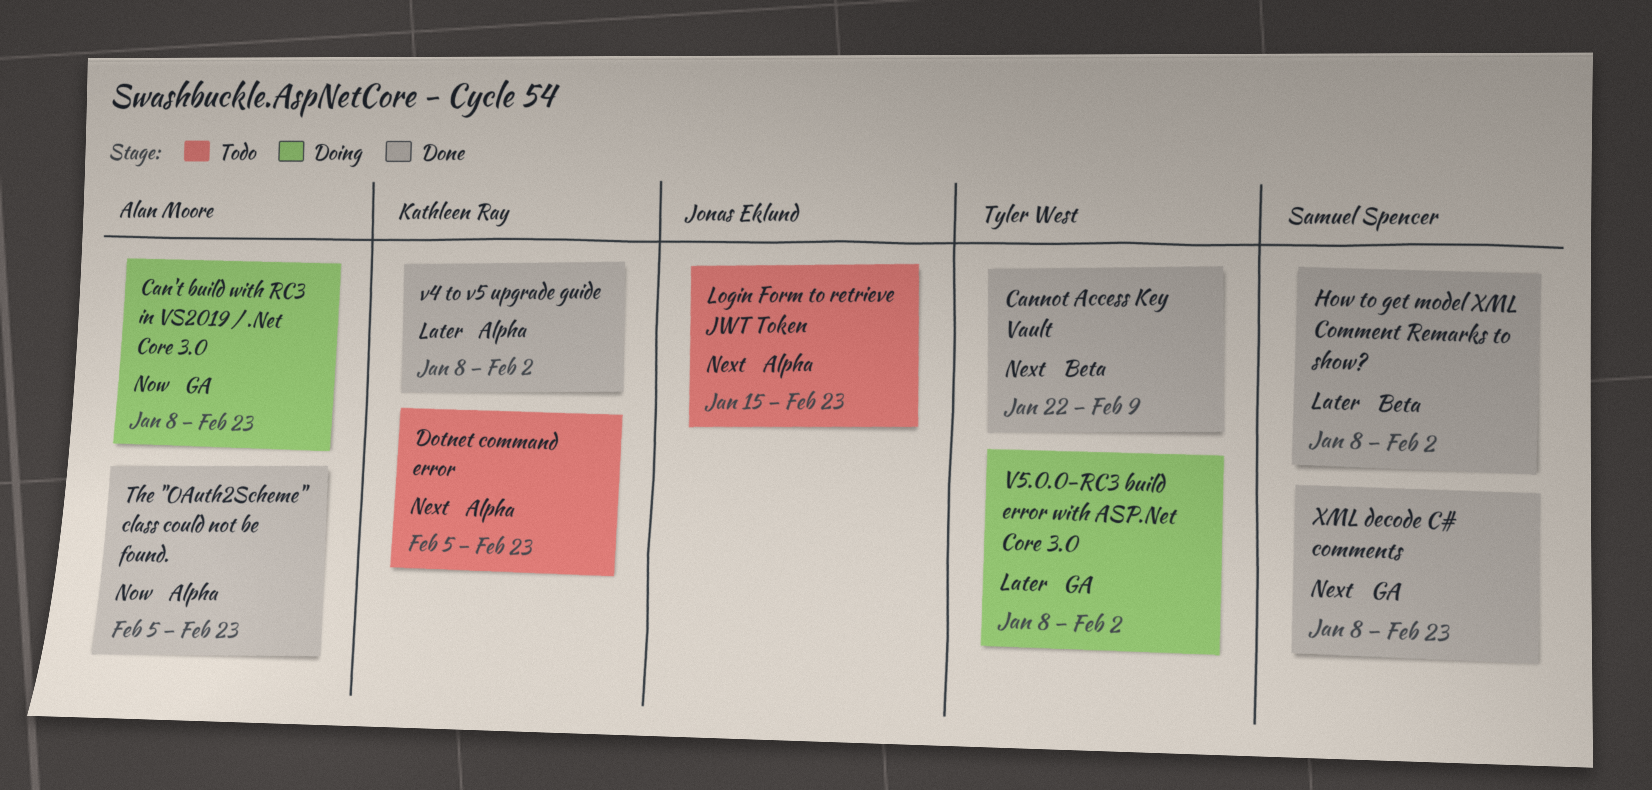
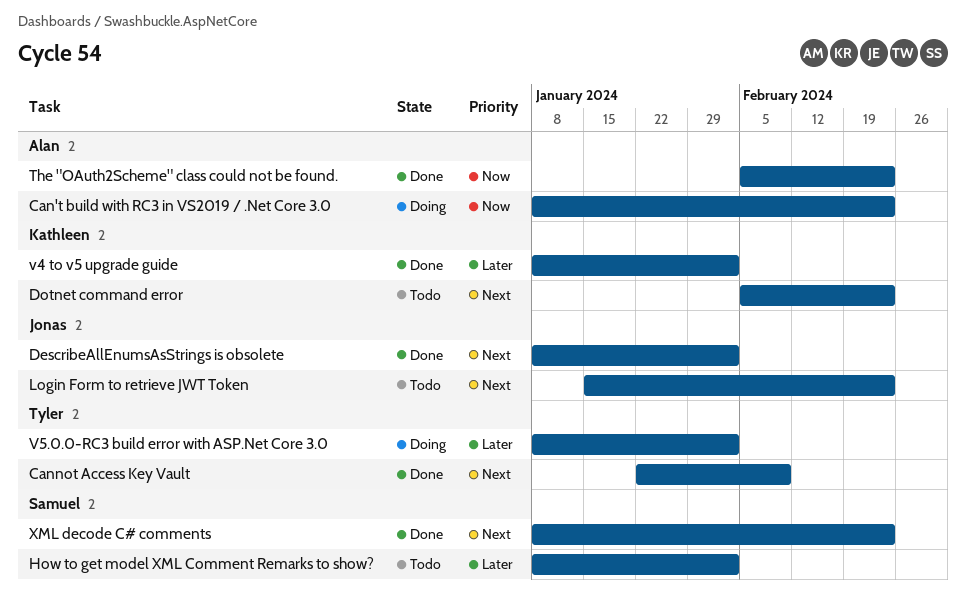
DescribeAllEnumsAsStrings is obsolete: none -> present
How to get model XML Comment Remarks to show?, status: Done -> Todo

